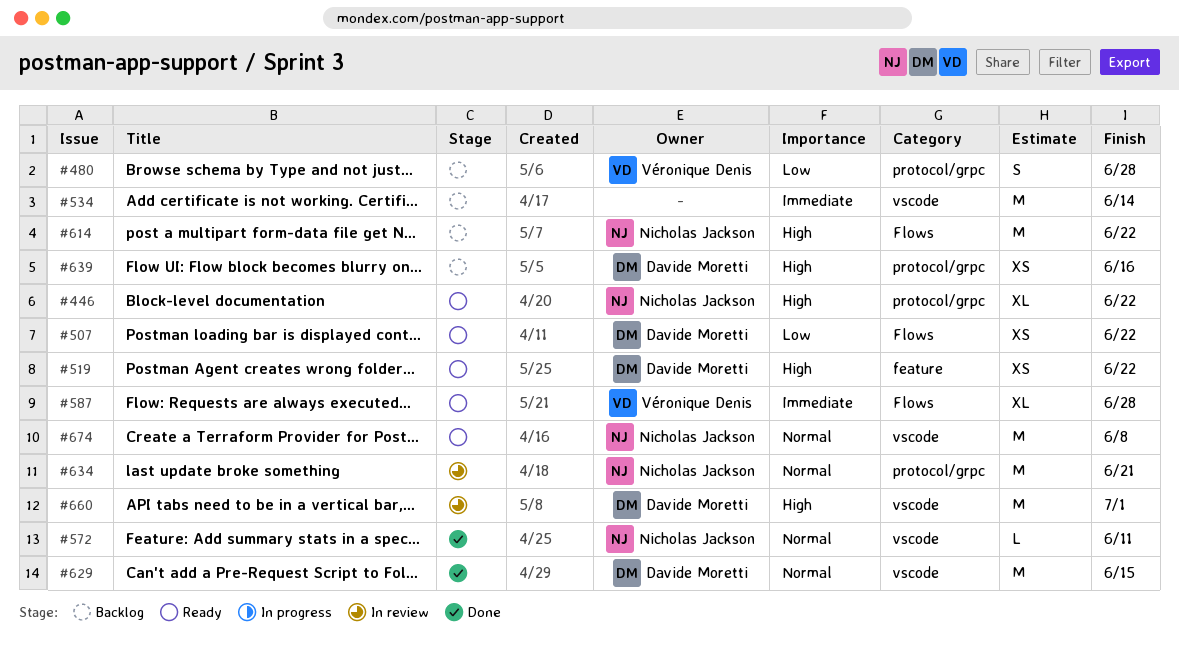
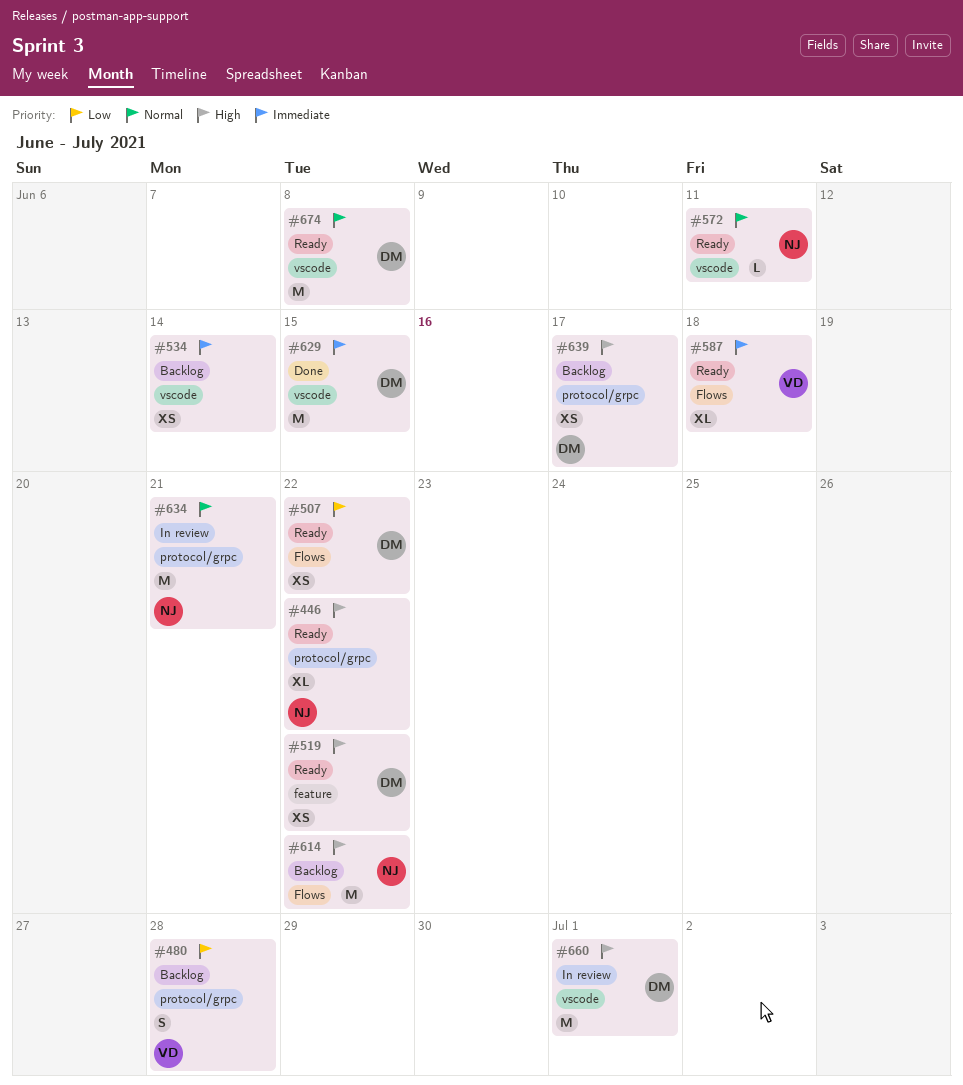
#534, estimate: M -> XS
#572, status: Done -> Ready
#587, due: Jun 28 -> Jun 18
#629, priority: Normal -> Immediate
#639, due: Jun 16 -> Jun 17
#674, owner: Nicholas Jackson -> Davide Moretti

